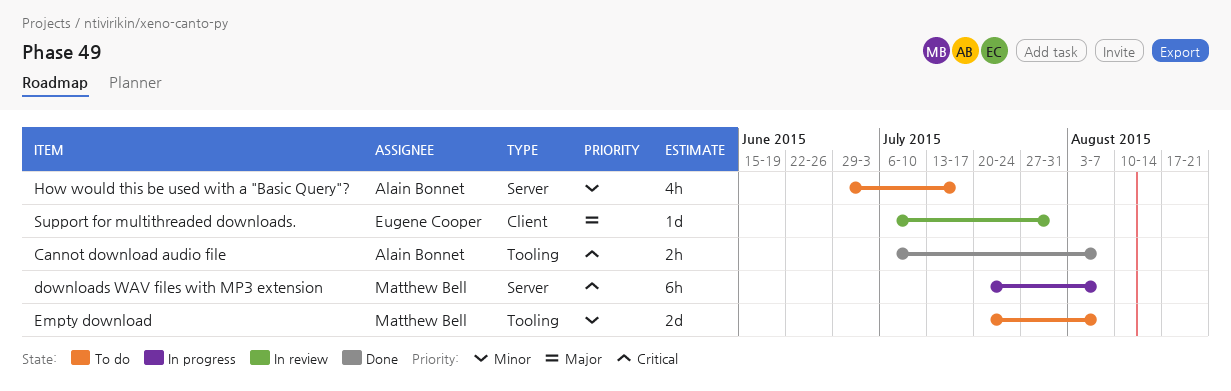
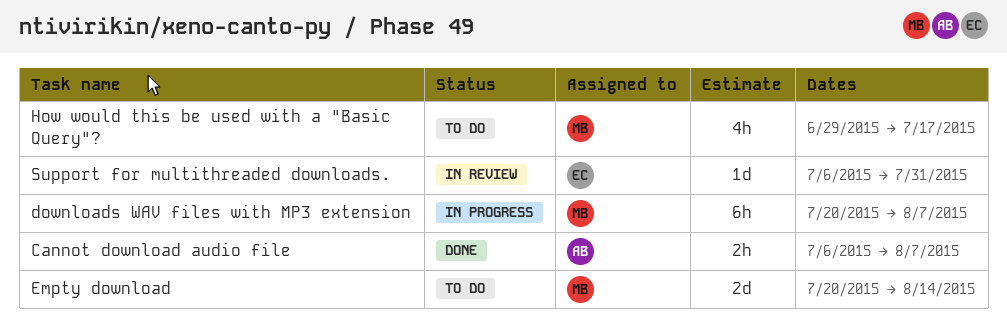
Empty download, due: Aug 7 -> Aug 14
How would this be used with a "Basic Query"?, owner: Alain Bonnet -> Matthew Bell

